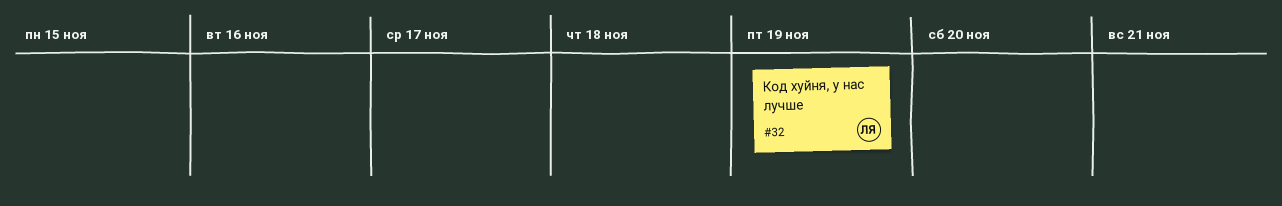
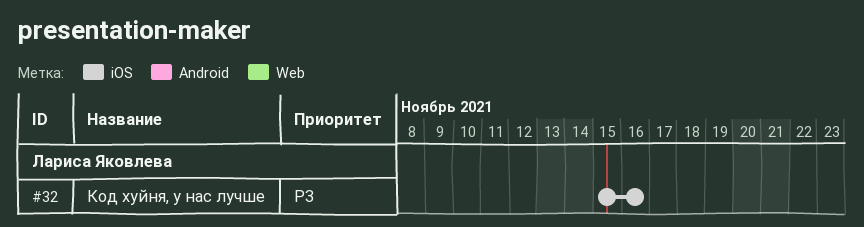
#32, due: Nov 19 -> Nov 16

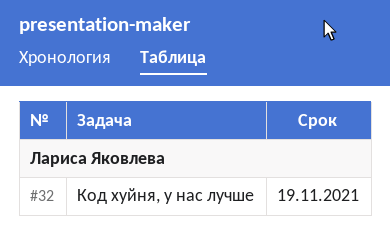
#32, due: Nov 16 -> Nov 19

